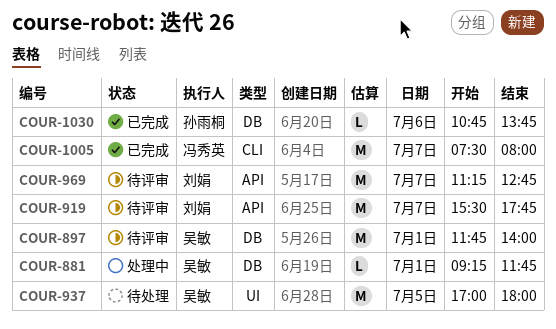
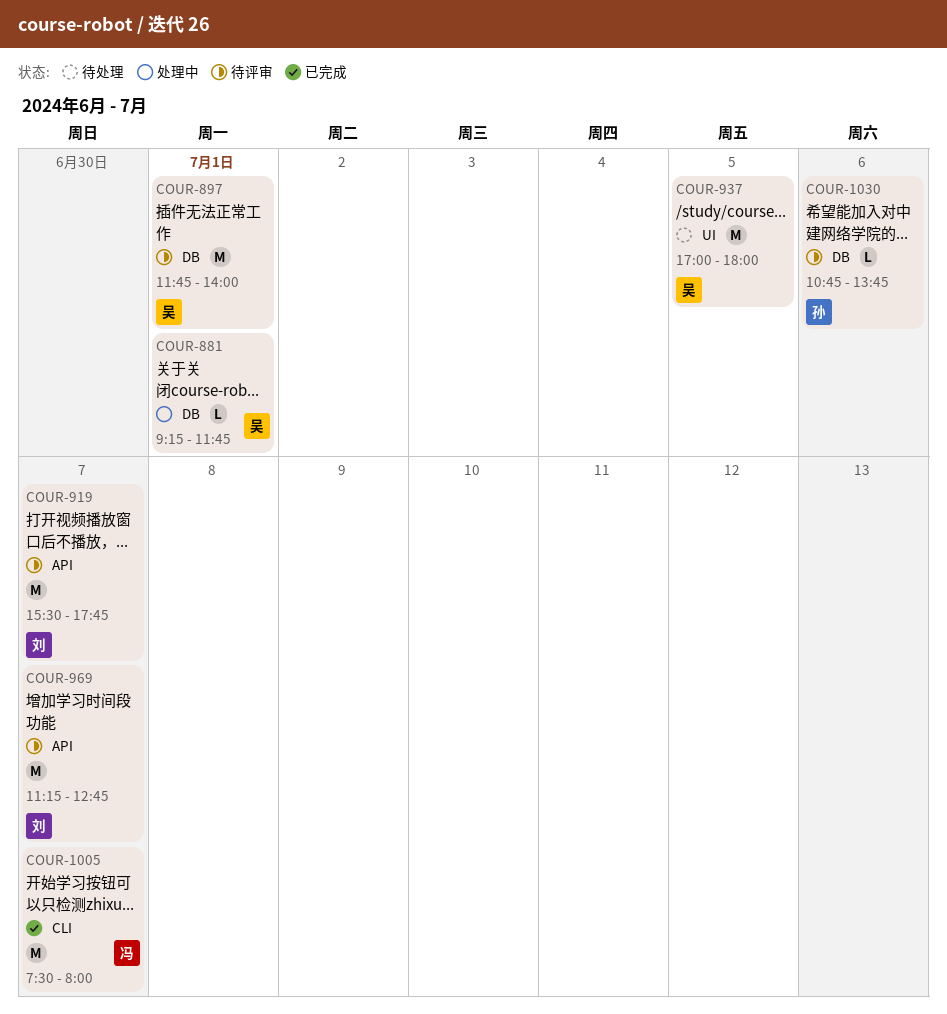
COUR-1030, status: 已完成 -> 待评审

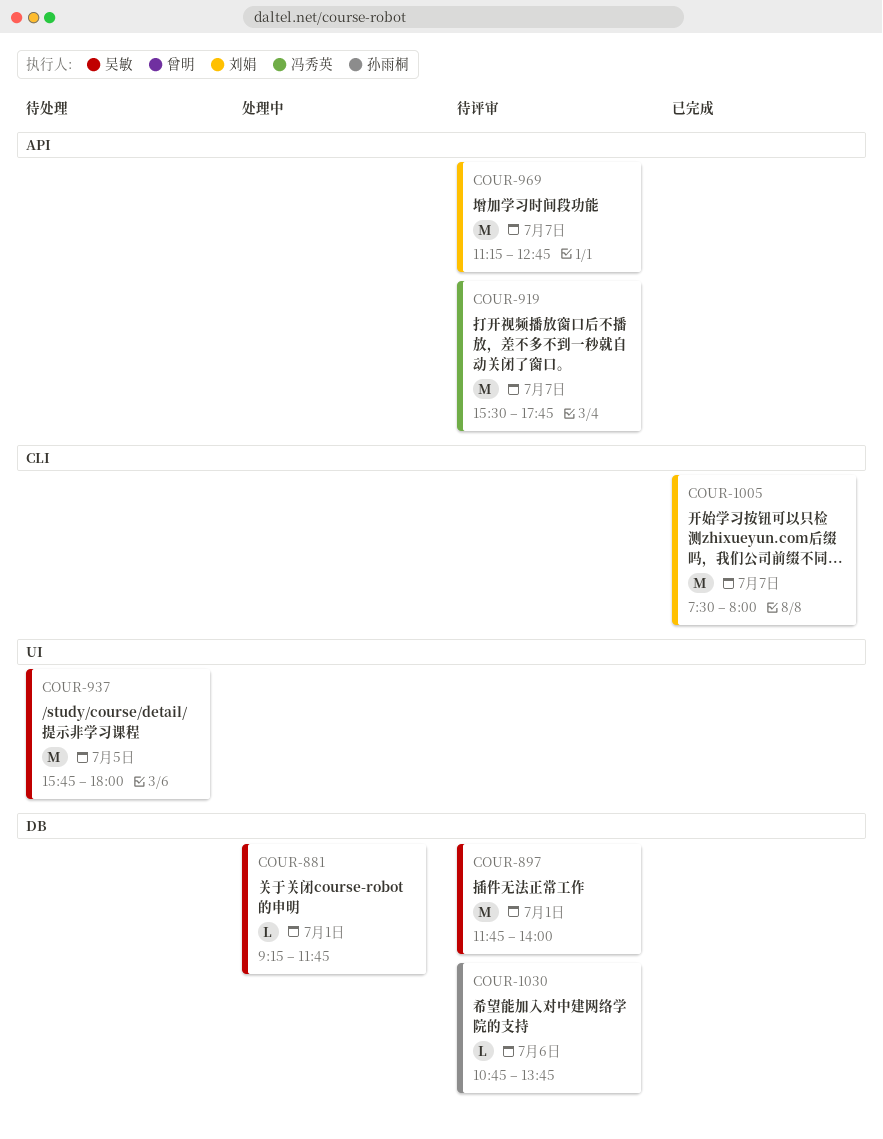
COUR-919, owner: 刘娟 -> 冯秀英
COUR-937, begins: 17:00 -> 15:45
COUR-1005, owner: 冯秀英 -> 刘娟

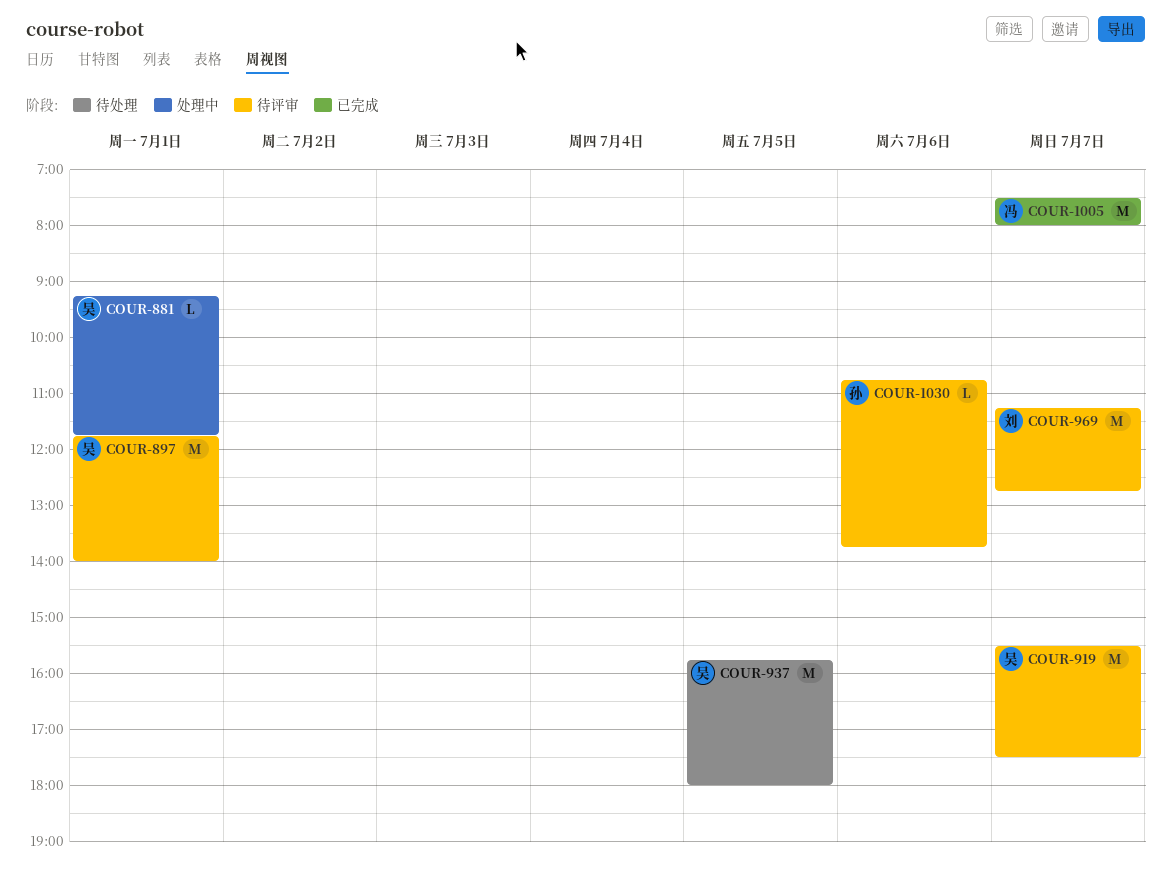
COUR-919, owner: 冯秀英 -> 吴敏
COUR-919, ends: 17:45 -> 17:30
COUR-1005, owner: 刘娟 -> 冯秀英

